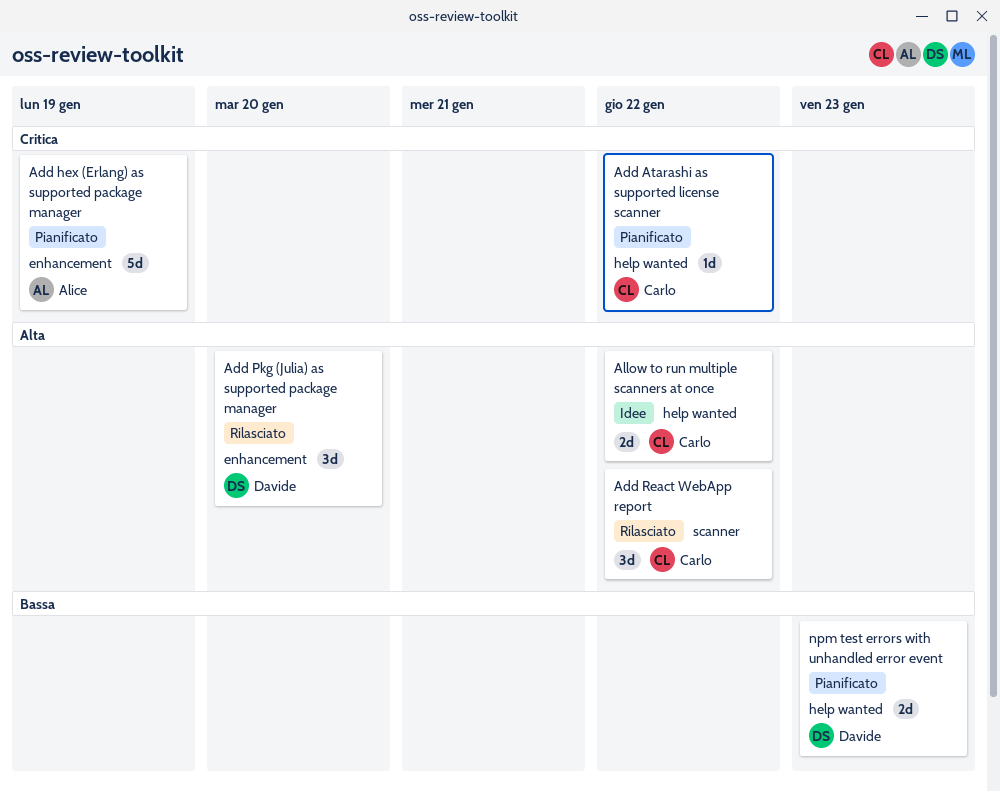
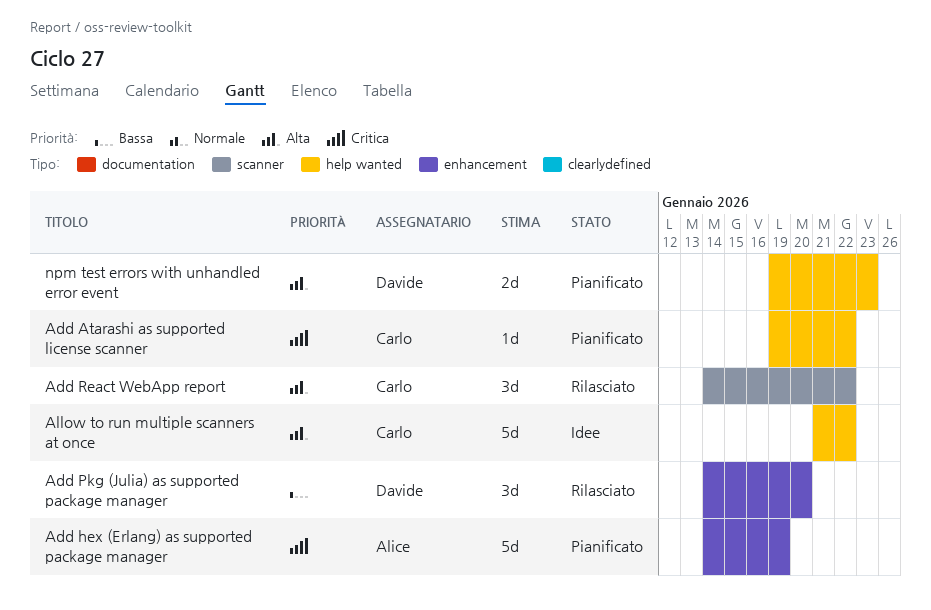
Add Pkg (Julia) as supported package manager, priority: Alta -> Bassa
Allow to run multiple scanners at once, estimate: 2d -> 5d
npm test errors with unhandled error event, priority: Bassa -> Alta

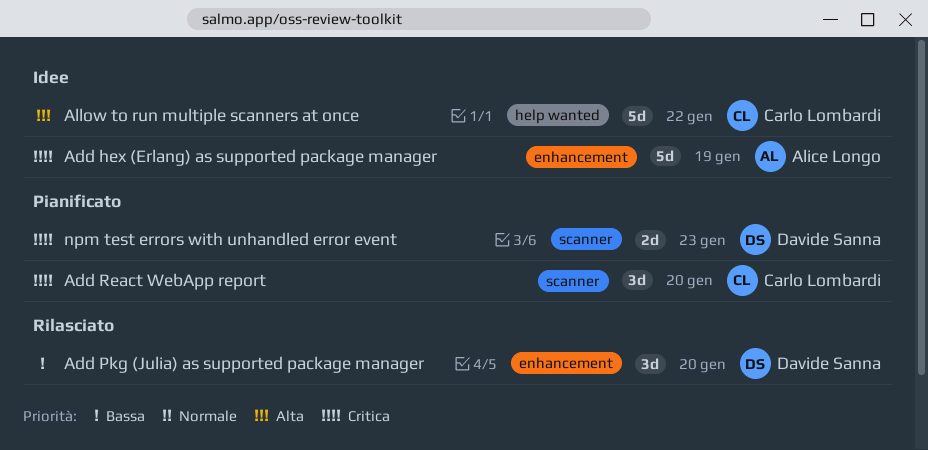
Add Atarashi as supported license scanner: present -> none
Add hex (Erlang) as supported package manager, status: Pianificato -> Idee
Add React WebApp report, status: Rilasciato -> Pianificato
Add React WebApp report, priority: Alta -> Critica
Add React WebApp report, due: Jan 22 -> Jan 20
npm test errors with unhandled error event, priority: Alta -> Critica
npm test errors with unhandled error event, label: help wanted -> scanner

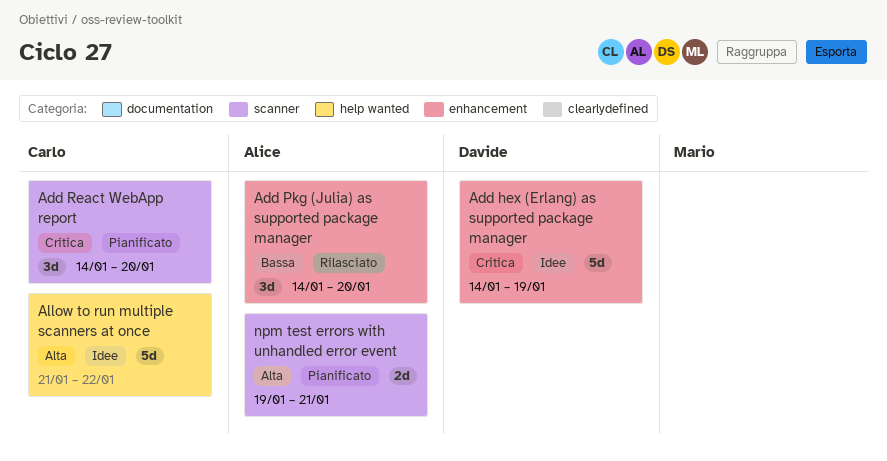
Add hex (Erlang) as supported package manager, owner: Alice Longo -> Davide Sanna
Add Pkg (Julia) as supported package manager, owner: Davide Sanna -> Alice Longo
npm test errors with unhandled error event, owner: Davide Sanna -> Alice Longo
npm test errors with unhandled error event, priority: Critica -> Alta
npm test errors with unhandled error event, due: Jan 23 -> Jan 21

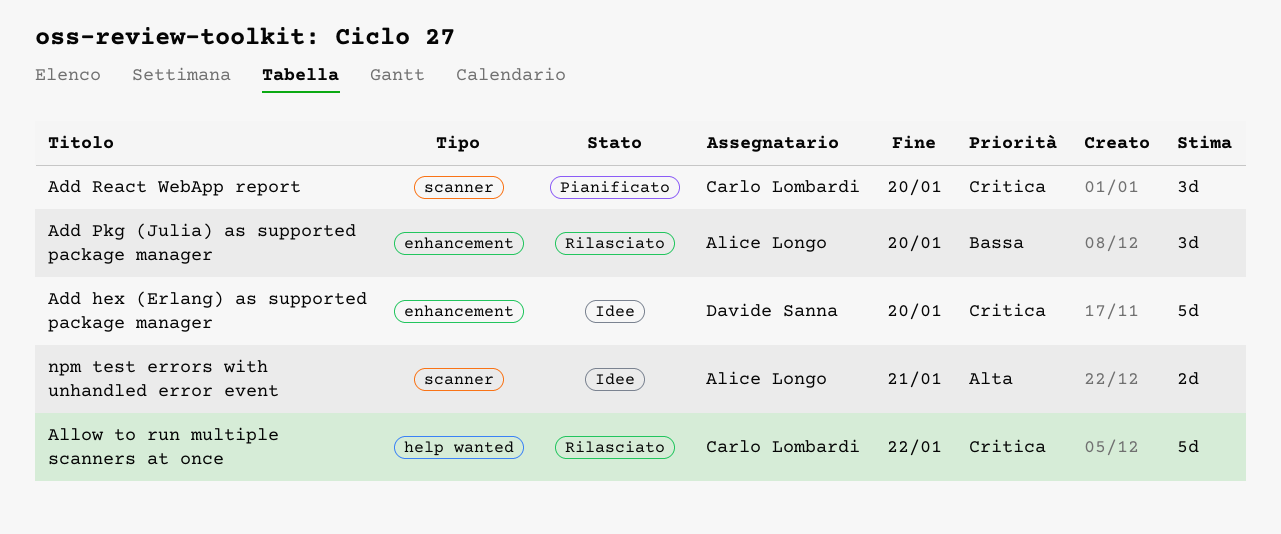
Add hex (Erlang) as supported package manager, due: Jan 19 -> Jan 20
Allow to run multiple scanners at once, status: Idee -> Rilasciato
Allow to run multiple scanners at once, priority: Alta -> Critica
npm test errors with unhandled error event, status: Pianificato -> Idee

